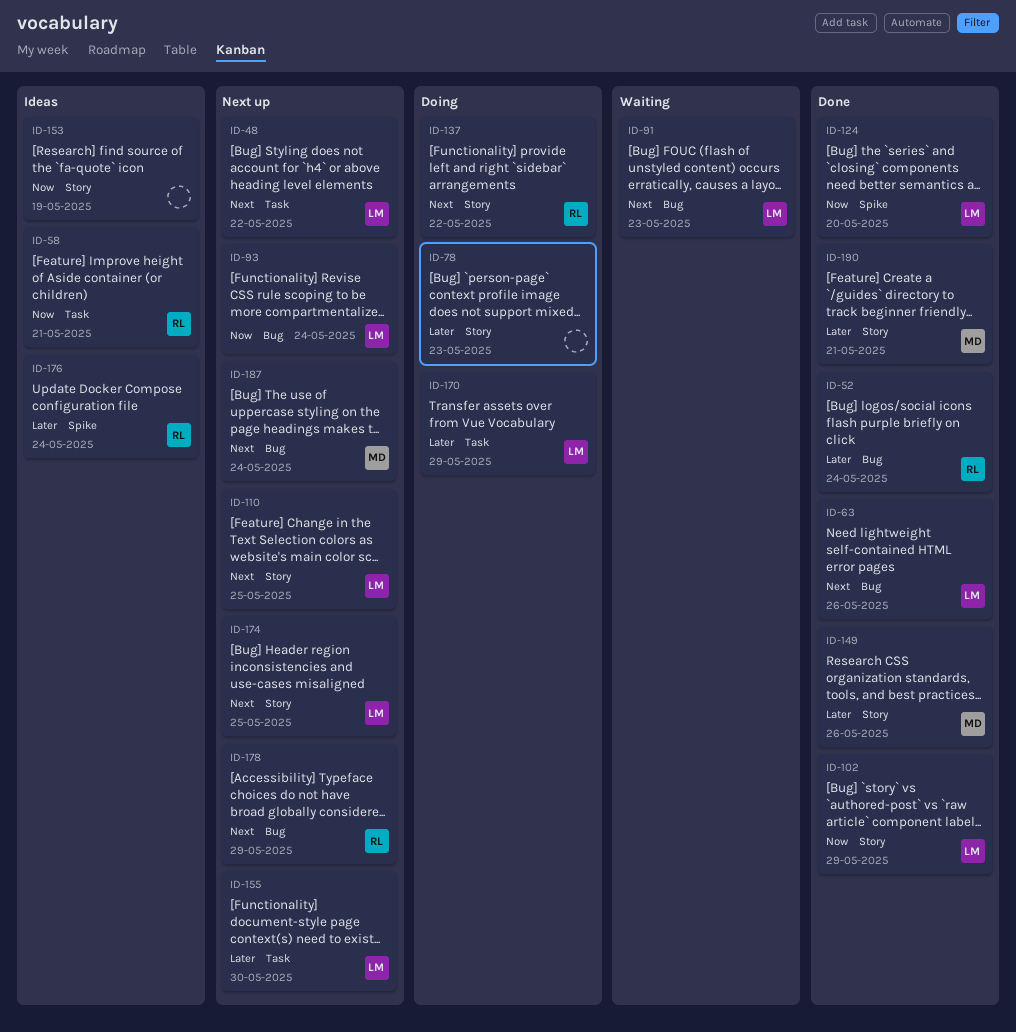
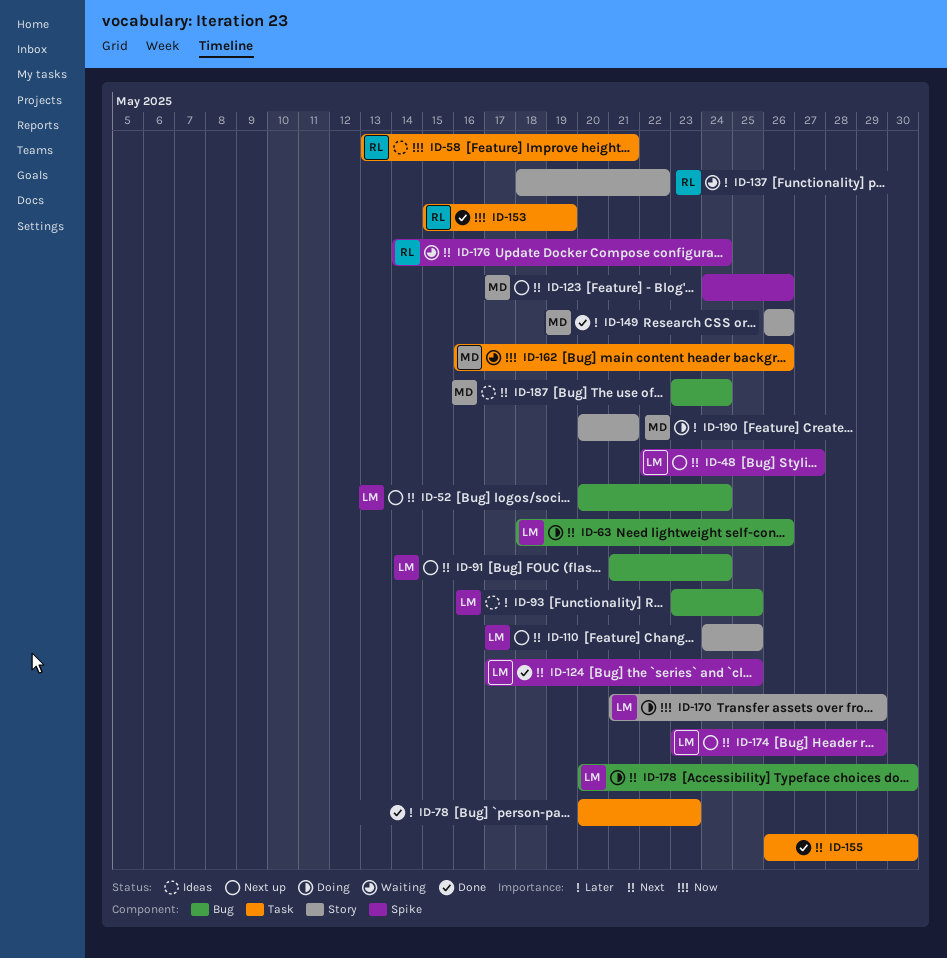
ID-48, label: Task -> Spike
ID-48, due: May 22 -> May 27
ID-52, status: Done -> Next up
ID-52, owner: RL -> LM
ID-52, priority: Later -> Next
ID-63, status: Done -> Doing
ID-78, status: Doing -> Done
ID-78, label: Story -> Task
ID-91, status: Waiting -> Next up
ID-91, due: May 23 -> May 24
ID-93, status: Next up -> Ideas
ID-93, priority: Now -> Later
ID-93, due: May 24 -> May 25
ID-102: present -> none
ID-123: none -> present
ID-124, priority: Now -> Next
ID-124, due: May 20 -> May 25
ID-137, status: Doing -> Waiting
ID-137, priority: Next -> Later
ID-153, status: Ideas -> Done
ID-153, owner: none -> RL
ID-153, label: Story -> Task
ID-155, status: Next up -> Done
ID-155, owner: LM -> none
ID-155, priority: Later -> Next
ID-162: none -> present
ID-170, priority: Later -> Now
ID-170, label: Task -> Story
ID-174, label: Story -> Spike
ID-174, due: May 25 -> May 29
ID-176, status: Ideas -> Waiting
ID-176, priority: Later -> Next
ID-178, status: Next up -> Doing
ID-178, owner: RL -> LM
ID-178, due: May 29 -> May 30
ID-187, status: Next up -> Ideas
ID-190, status: Done -> Doing

